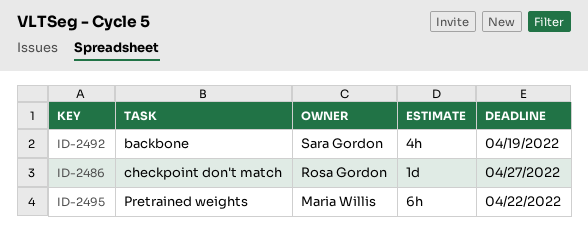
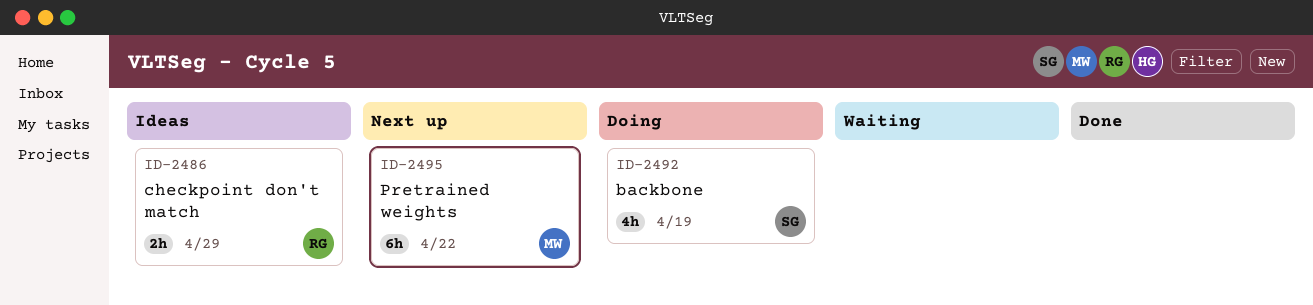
ID-2486, estimate: 1d -> 2h
ID-2486, due: Apr 27 -> Apr 29

